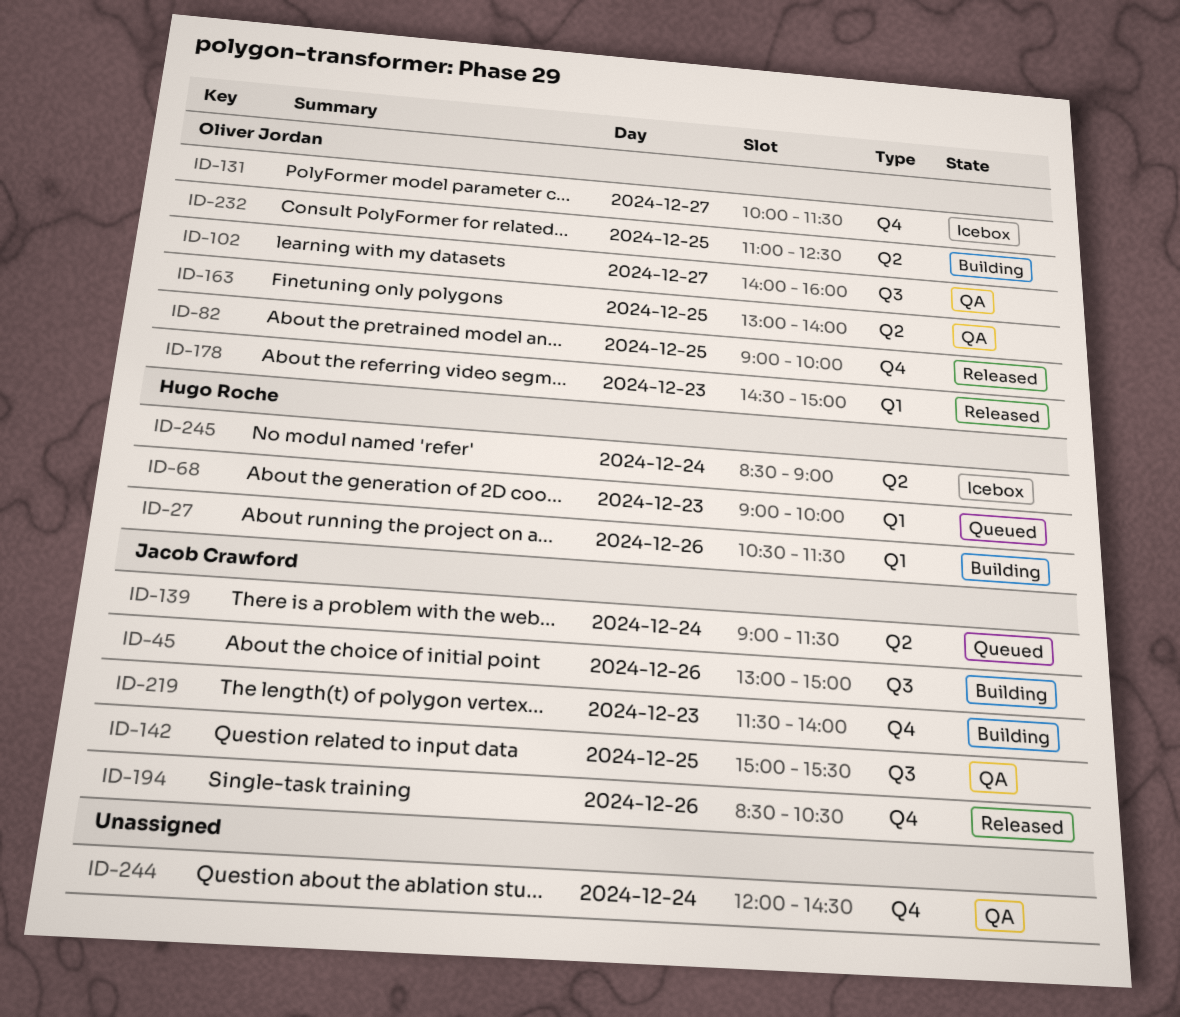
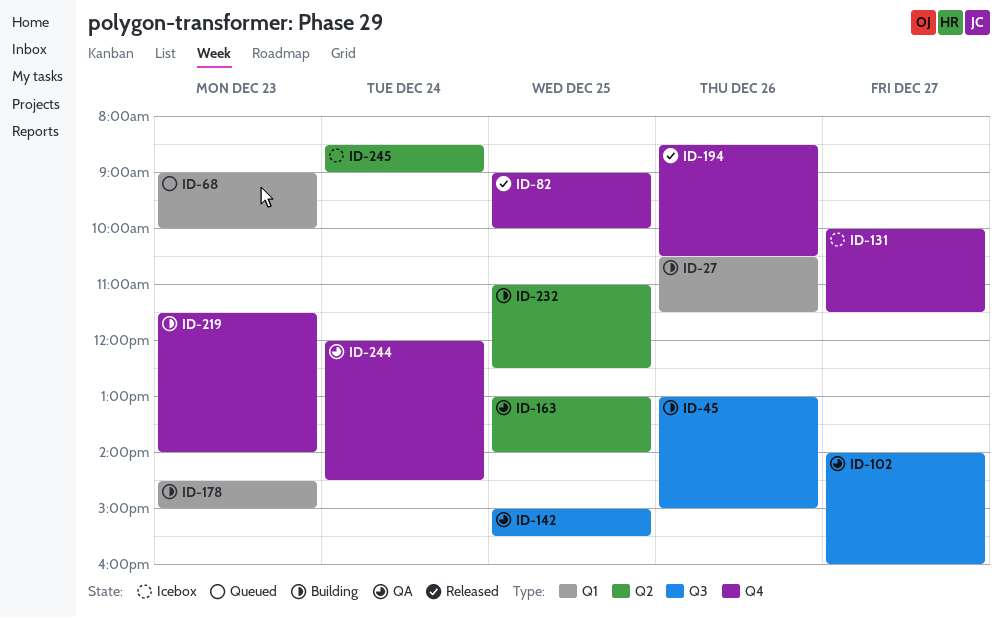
ID-139: present -> none
ID-178, status: Released -> Building

